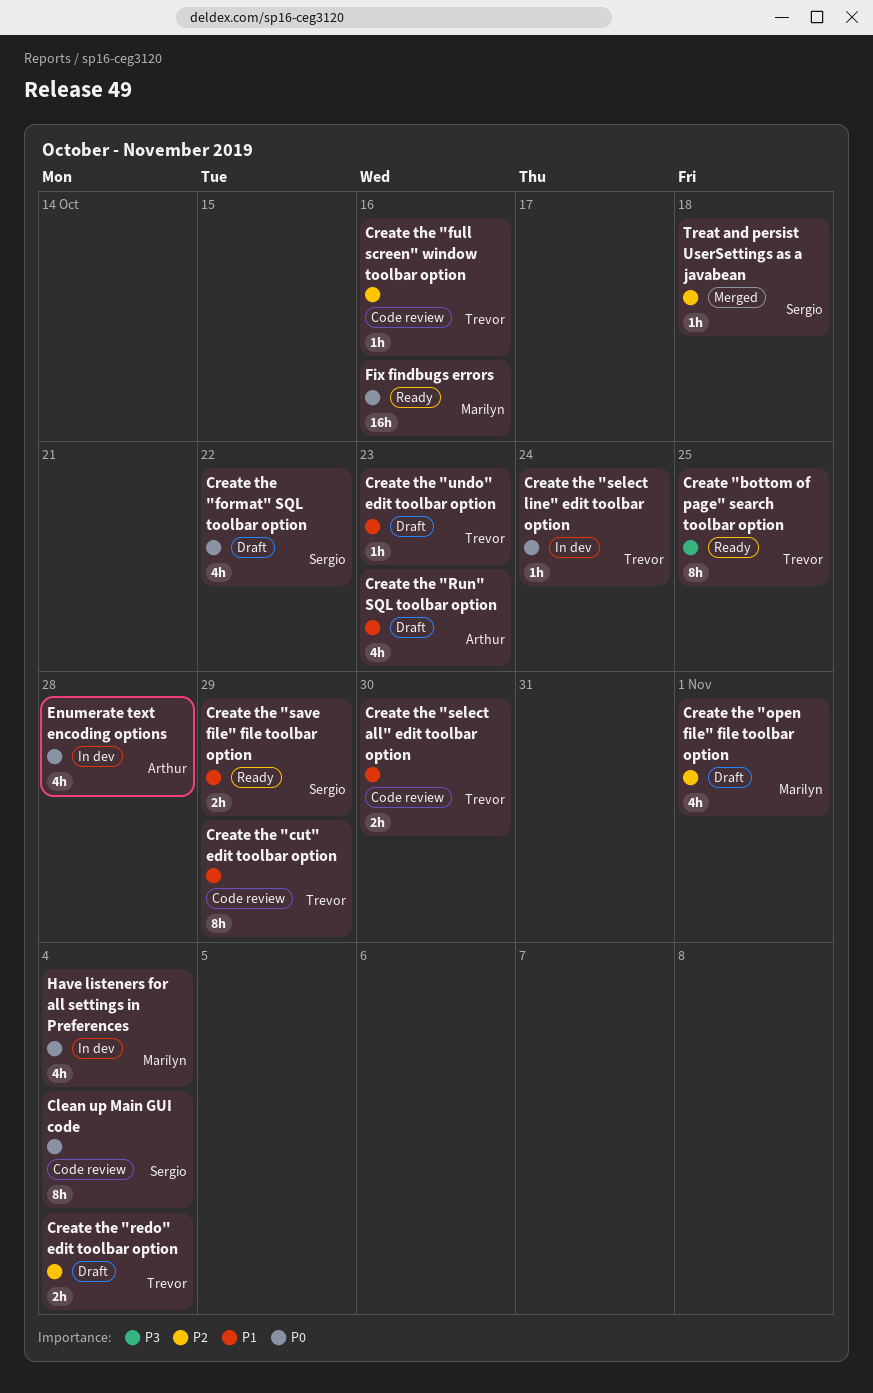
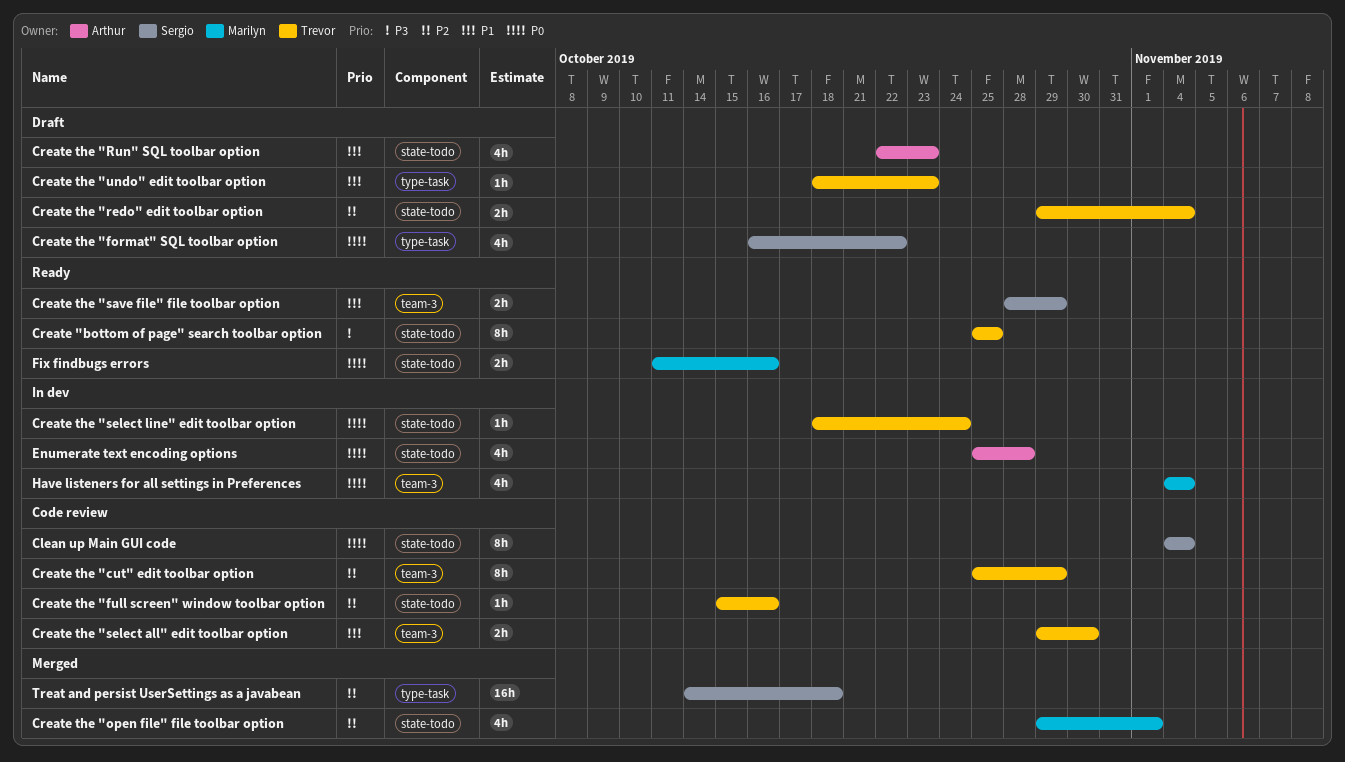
Create the "cut" edit toolbar option, priority: P1 -> P2
Create the "open file" file toolbar option, status: Draft -> Merged
Fix findbugs errors, estimate: 16h -> 2h
Treat and persist UserSettings as a javabean, estimate: 1h -> 16h

